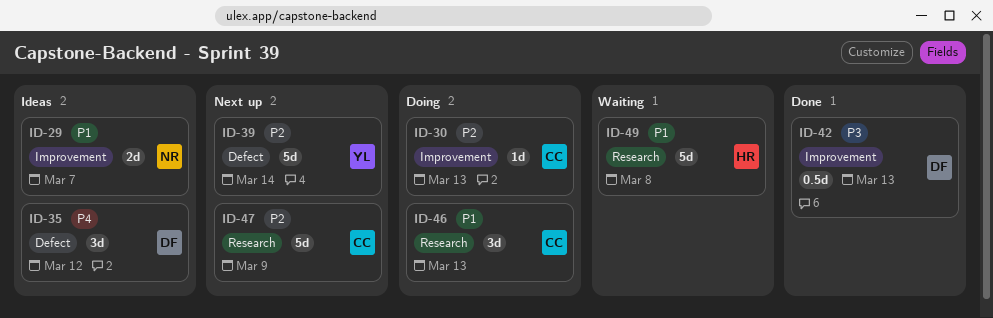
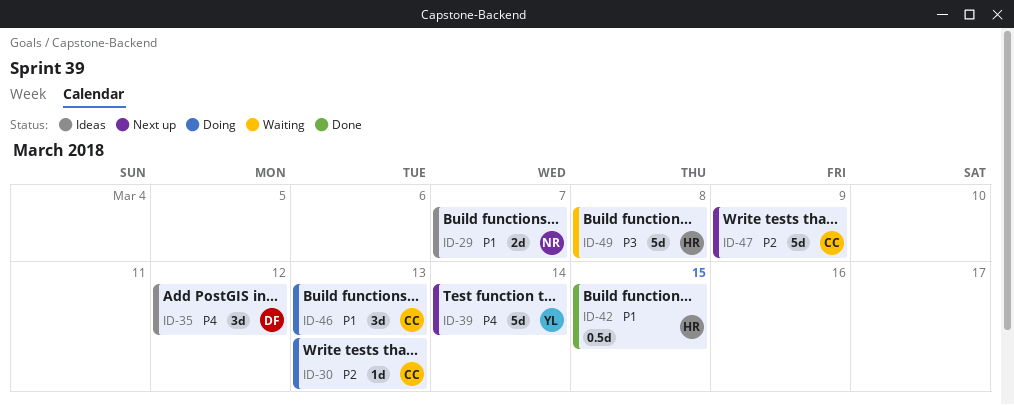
ID-39, priority: P2 -> P4
ID-42, owner: DF -> HR
ID-42, priority: P3 -> P1
ID-42, due: Mar 13 -> Mar 15
ID-49, priority: P1 -> P3

